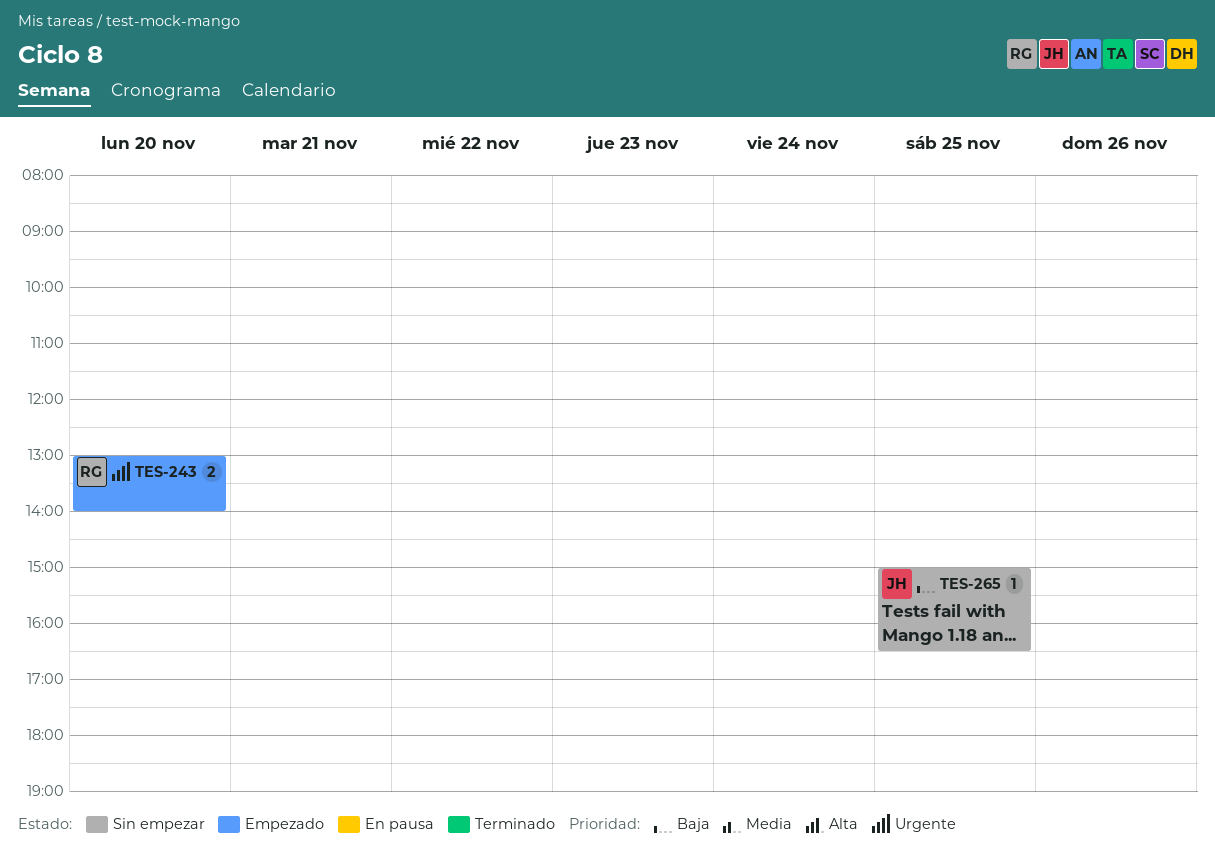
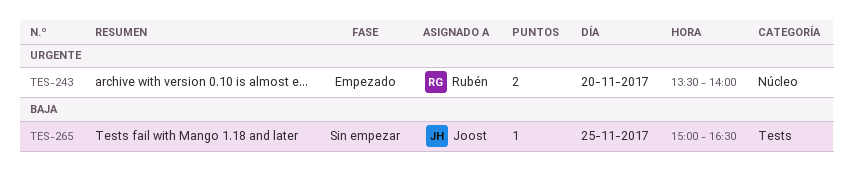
TES-243, begins: 13:00 -> 13:30

